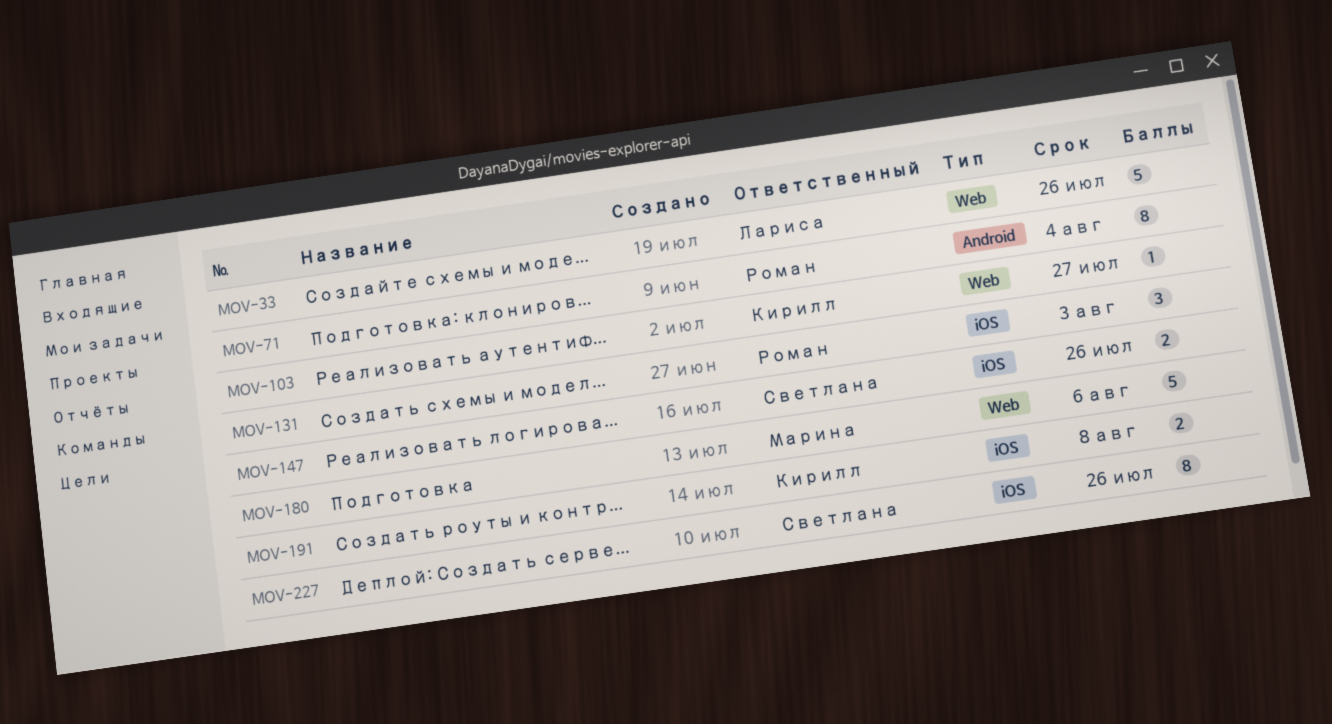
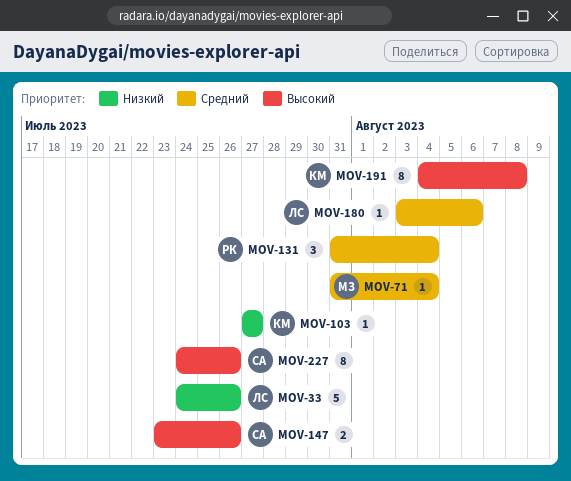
MOV-71, owner: Роман -> Марина
MOV-71, estimate: 8 -> 1
MOV-131, due: Aug 3 -> Aug 4
MOV-180, owner: Марина -> Лариса
MOV-180, estimate: 5 -> 1
MOV-191, estimate: 2 -> 8

